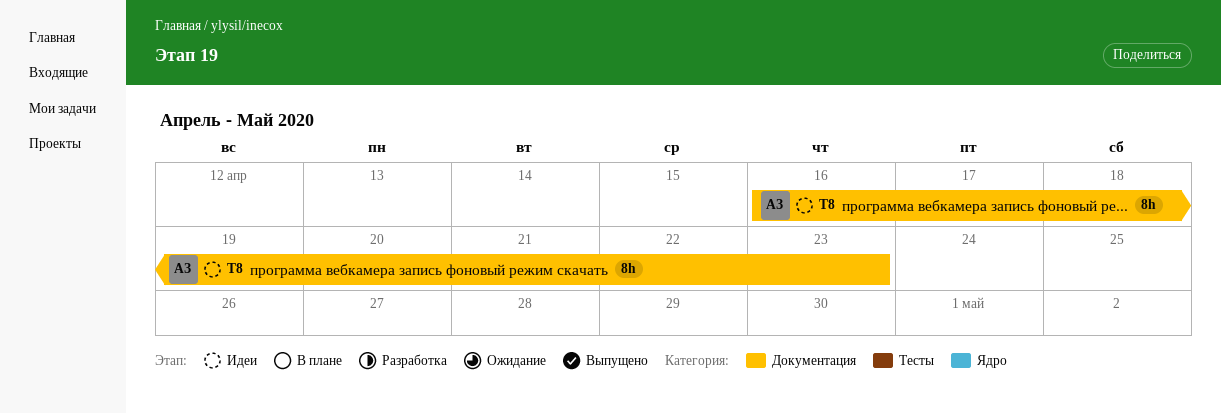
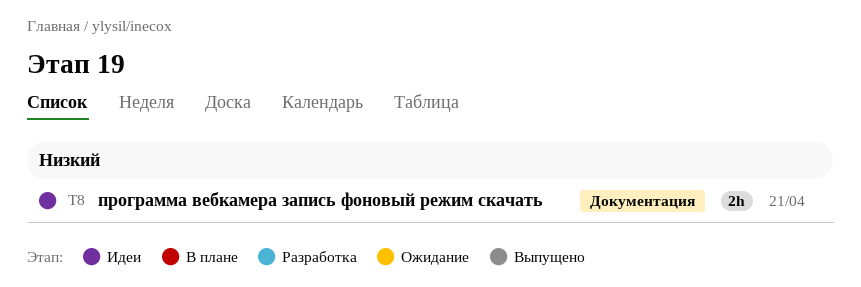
T8, estimate: 8h -> 2h
T8, due: Apr 23 -> Apr 21

